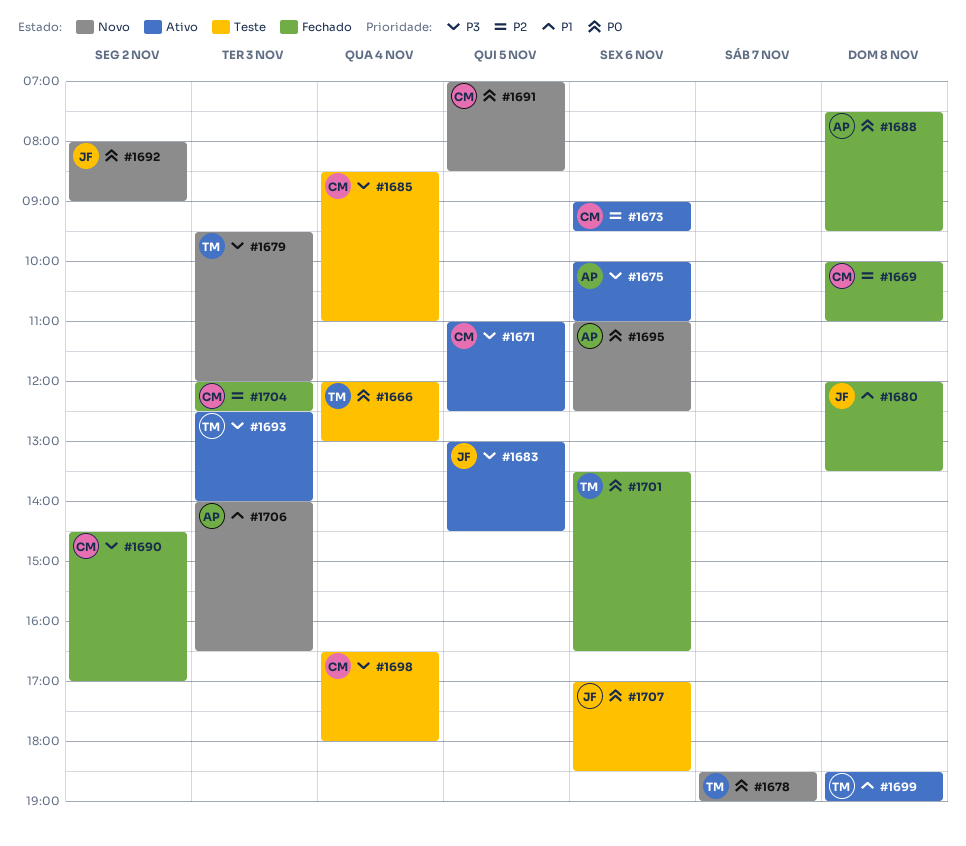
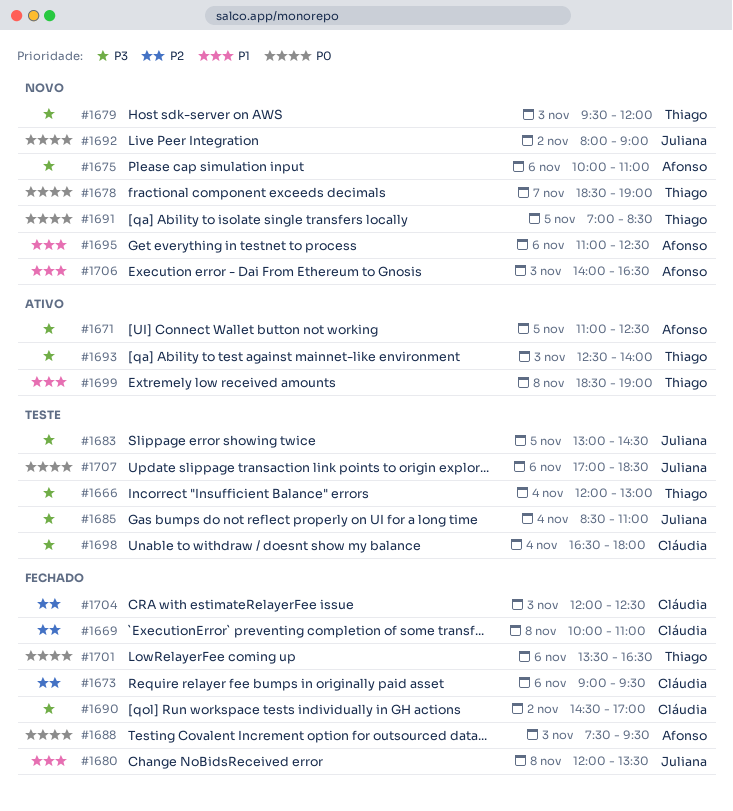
#1666, priority: P0 -> P3
#1671, owner: Cláudia -> Afonso
#1673, status: Ativo -> Fechado
#1675, status: Ativo -> Novo
#1683, status: Ativo -> Teste
#1685, owner: Cláudia -> Juliana
#1688, day: Nov 8 -> Nov 3
#1691, owner: Cláudia -> Thiago
#1695, priority: P0 -> P1

